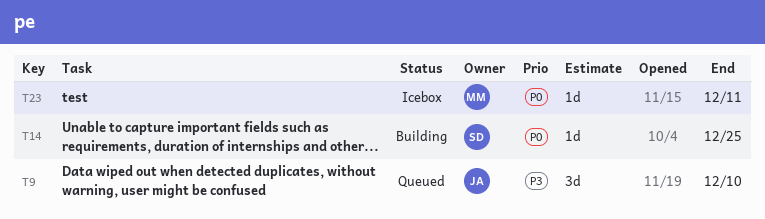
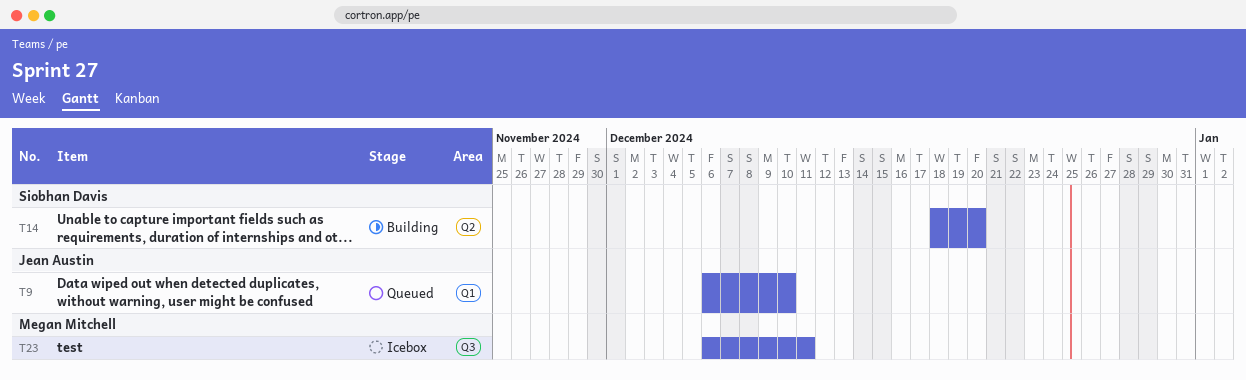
T14, due: Dec 25 -> Dec 20

